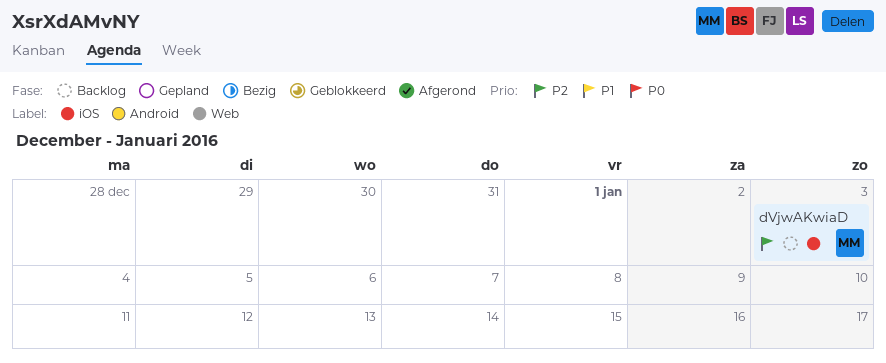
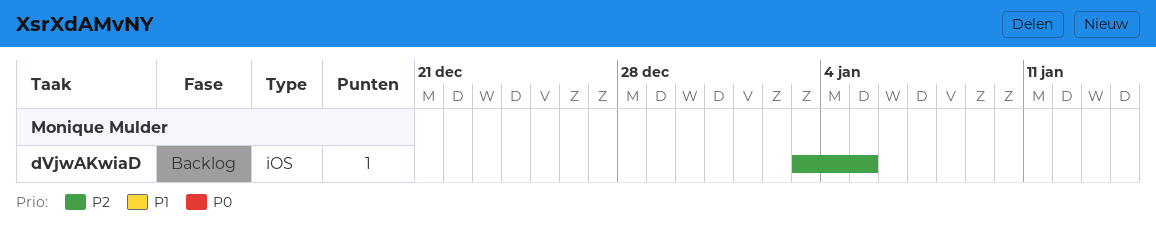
dVjwAKwiaD, due: Jan 3 -> Jan 5

